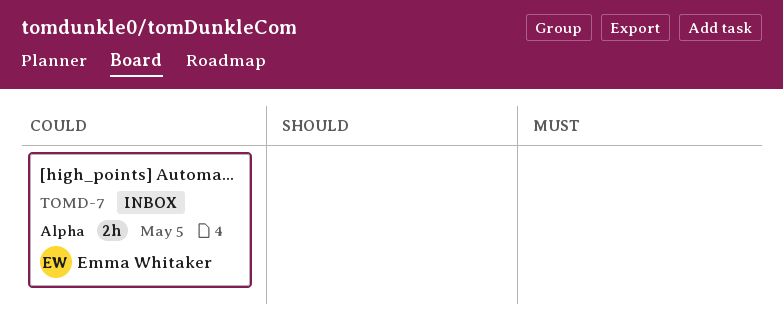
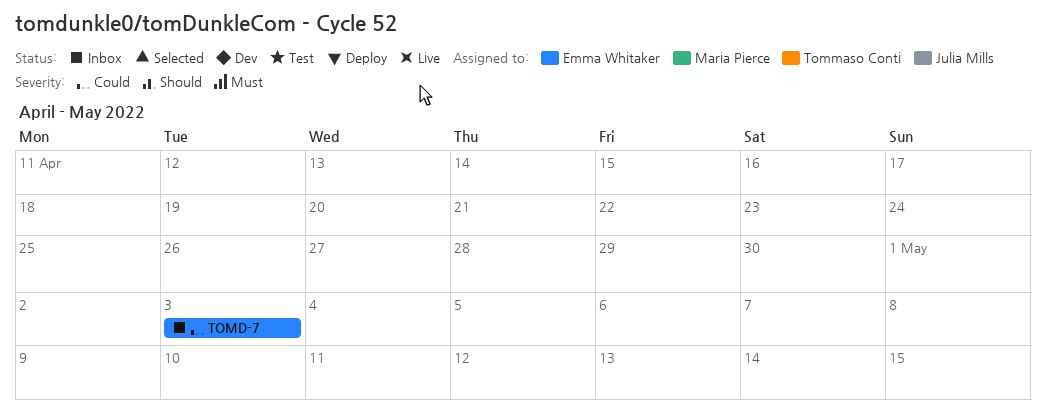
TOMD-7, due: May 5 -> May 3

